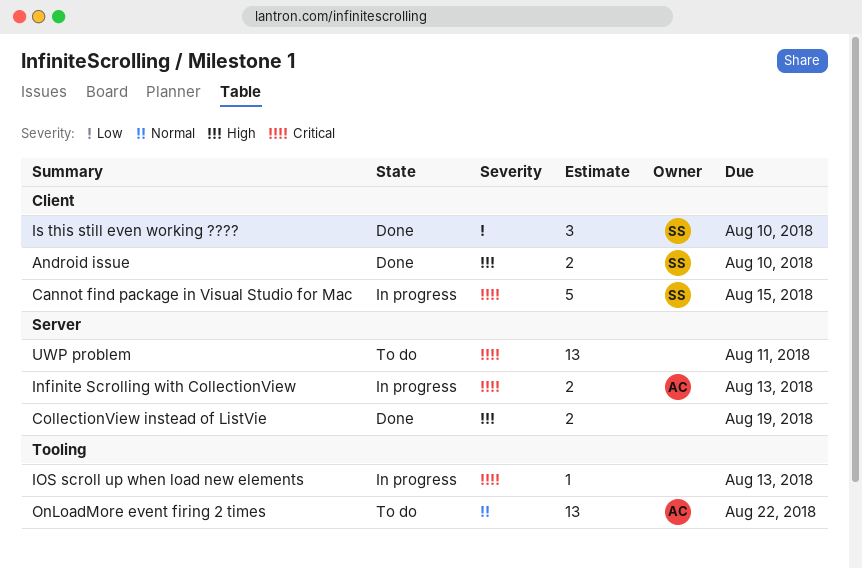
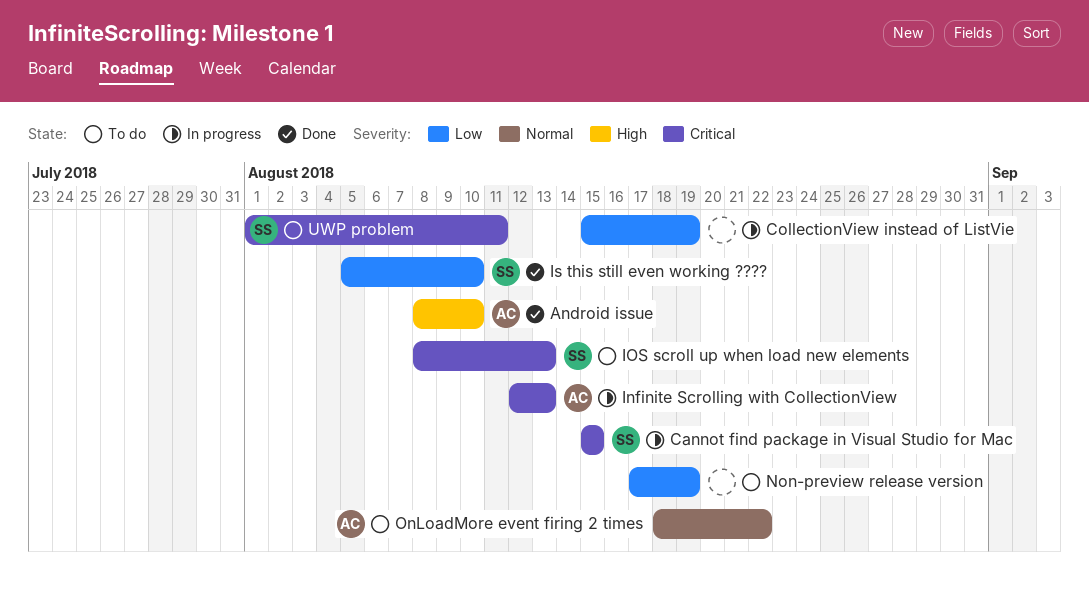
Android issue, owner: SS -> AC
CollectionView instead of ListVie, status: Done -> In progress
CollectionView instead of ListVie, priority: High -> Low
IOS scroll up when load new elements, status: In progress -> To do
IOS scroll up when load new elements, owner: none -> SS
Non-preview release version: none -> present
UWP problem, owner: none -> SS

